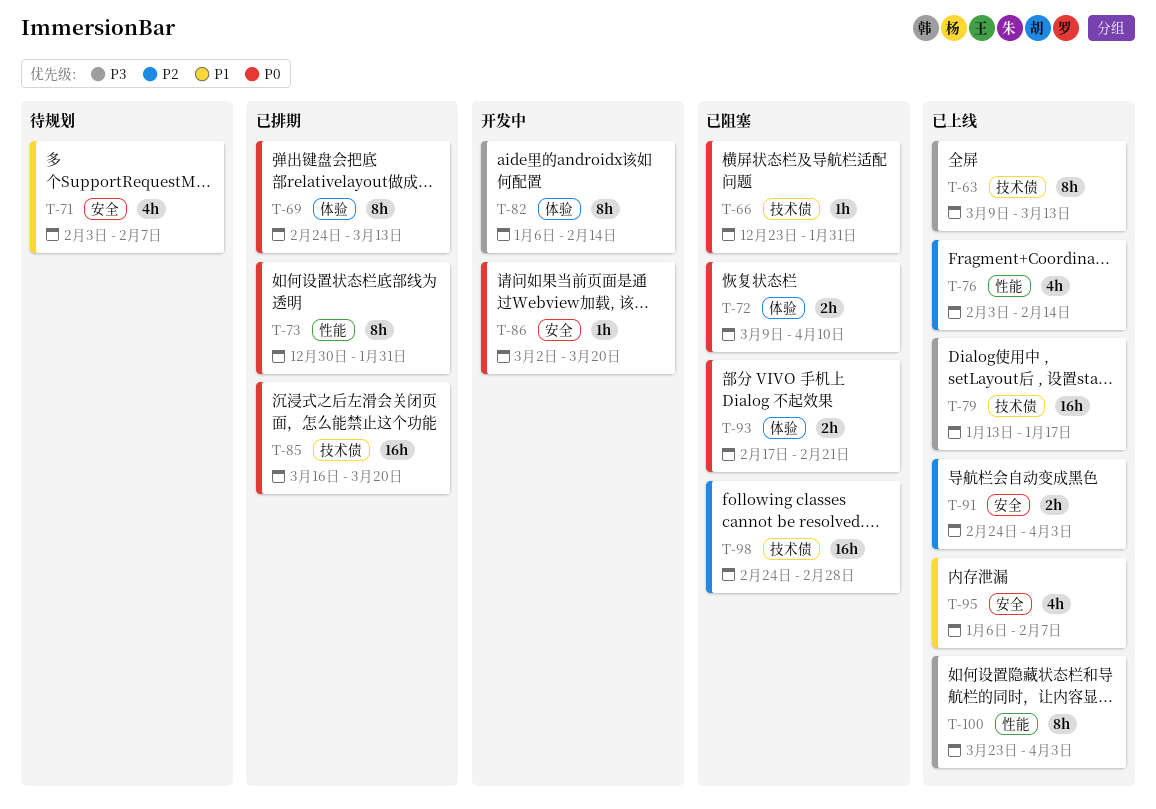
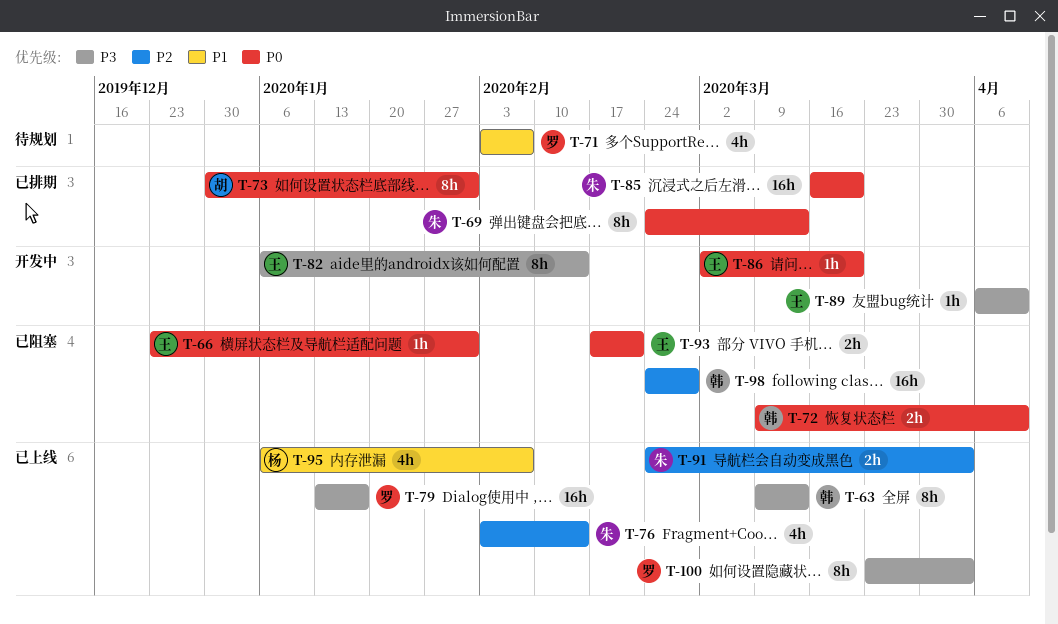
T-89: none -> present

